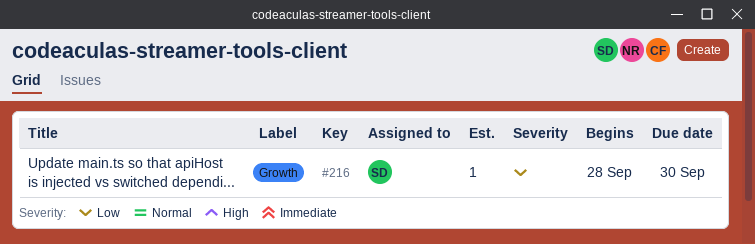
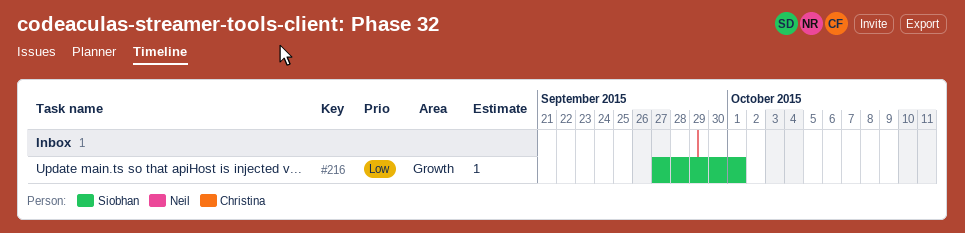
#216, start: Sep 28 -> Sep 27
#216, due: Sep 30 -> Oct 1

